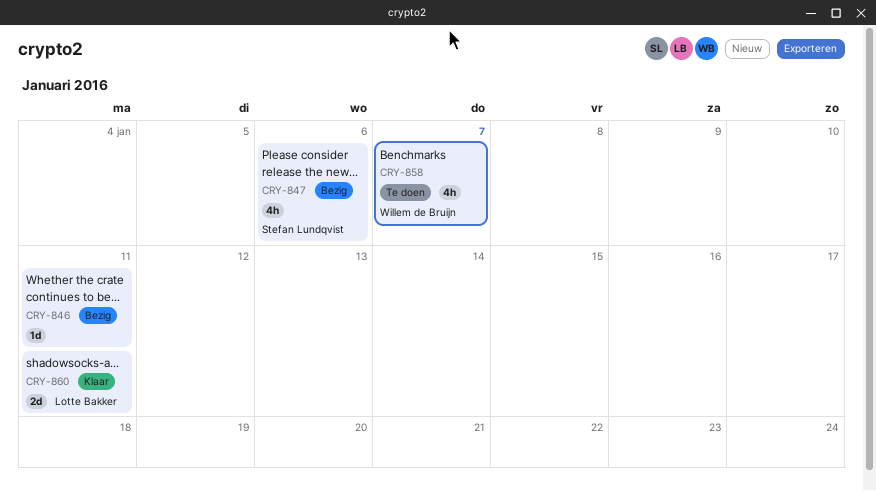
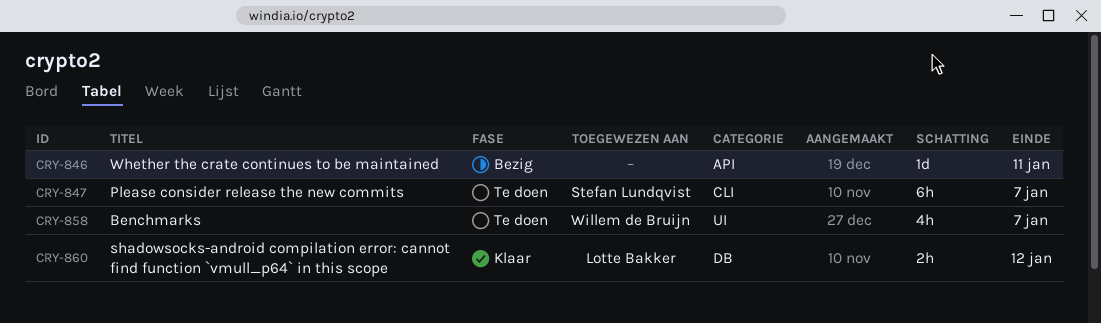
CRY-847, status: Bezig -> Te doen
CRY-847, estimate: 4h -> 6h
CRY-847, due: Jan 6 -> Jan 7
CRY-860, estimate: 2d -> 2h
CRY-860, due: Jan 11 -> Jan 12

